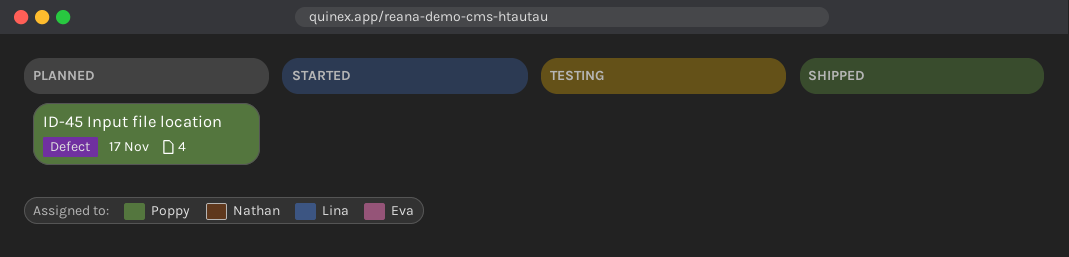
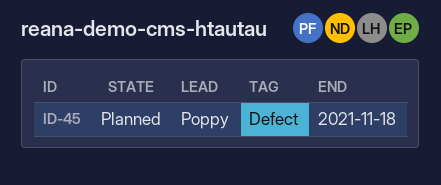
ID-45, due: Nov 17 -> Nov 18

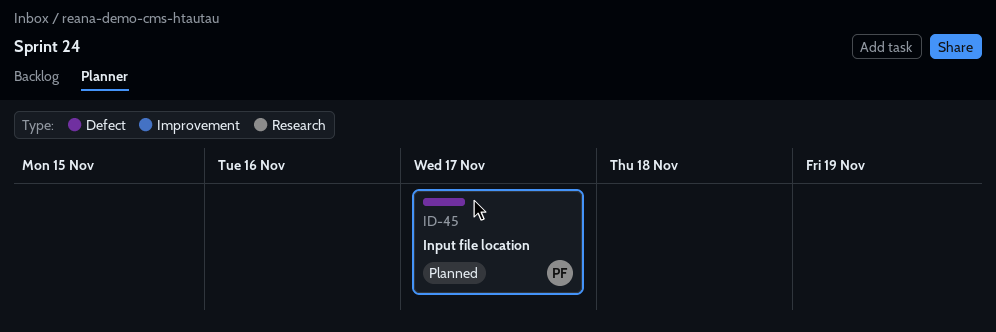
ID-45, due: Nov 18 -> Nov 17

